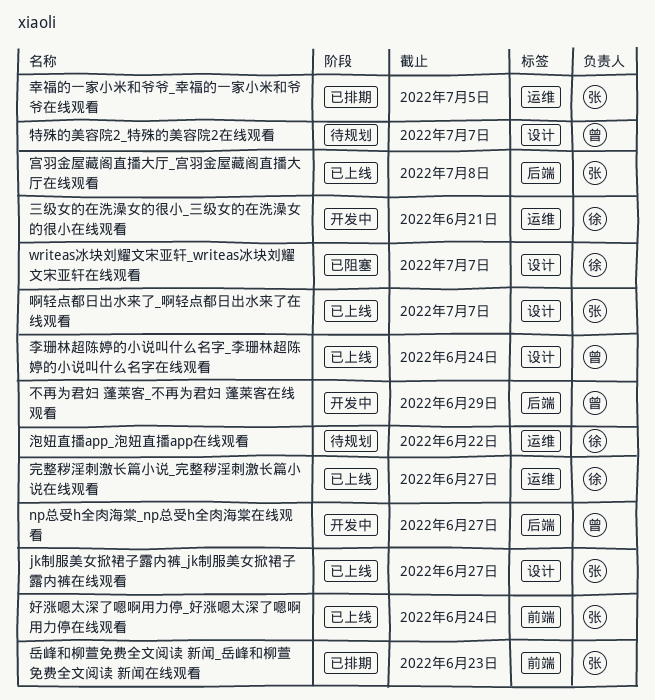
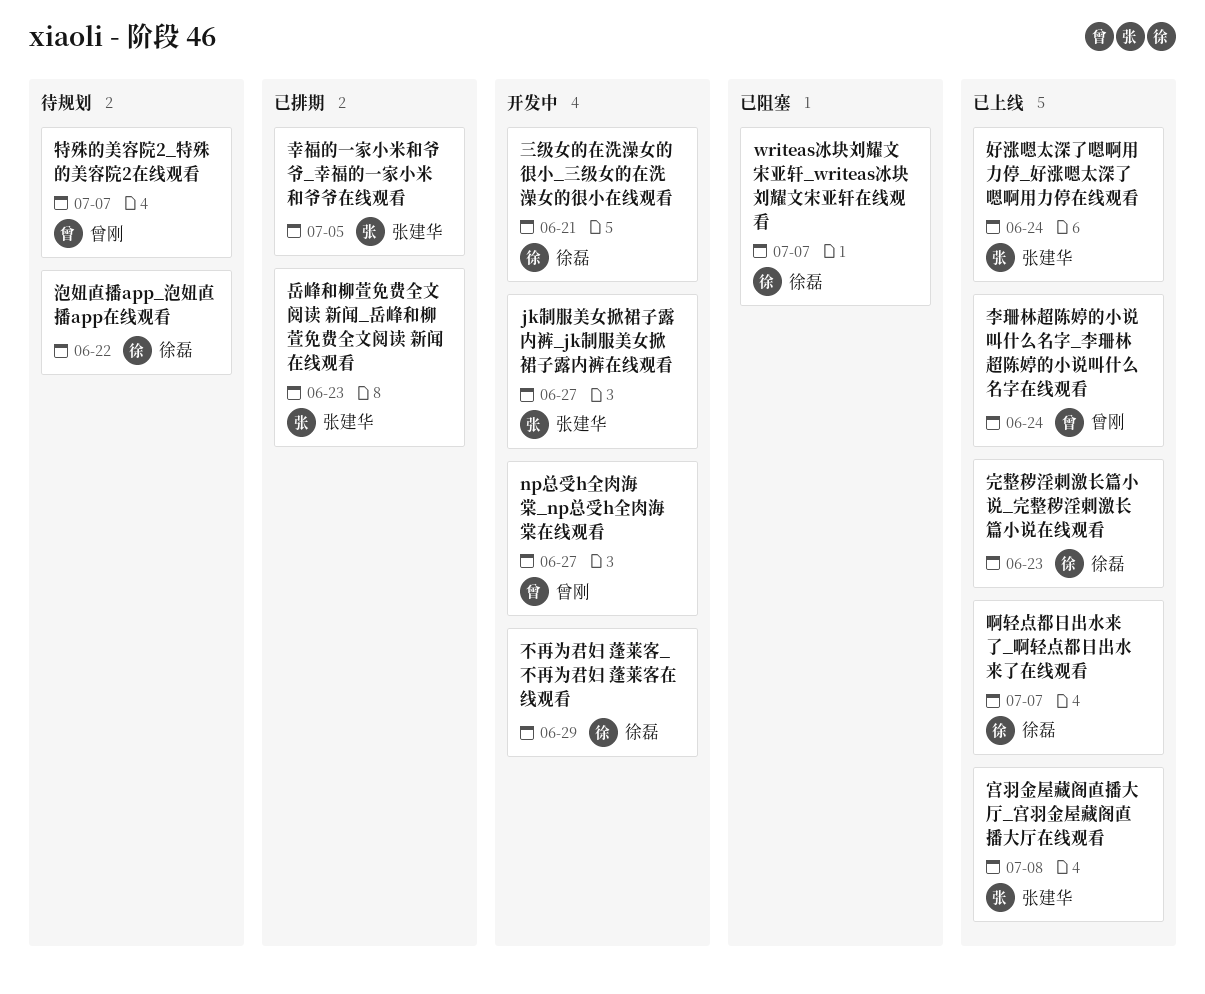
jk制服美女掀裙子露内裤_jk制服美女掀裙子露内裤在线观看, status: 已上线 -> 开发中
不再为君妇 蓬莱客_不再为君妇 蓬莱客在线观看, owner: 曾刚 -> 徐磊
啊轻点都日出水来了_啊轻点都日出水来了在线观看, owner: 张建华 -> 徐磊
完整秽淫刺激长篇小说_完整秽淫刺激长篇小说在线观看, due: Jun 27 -> Jun 23

